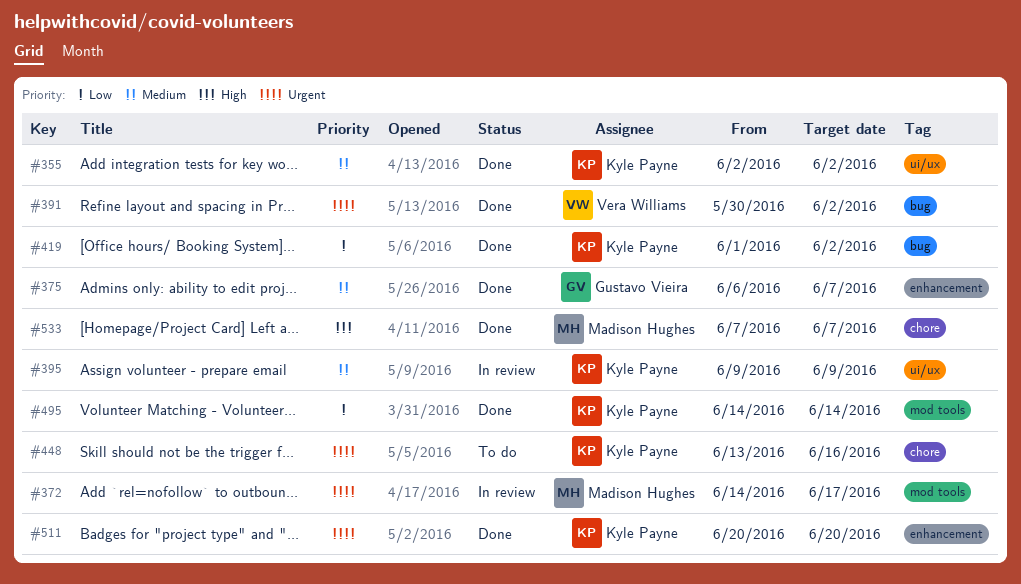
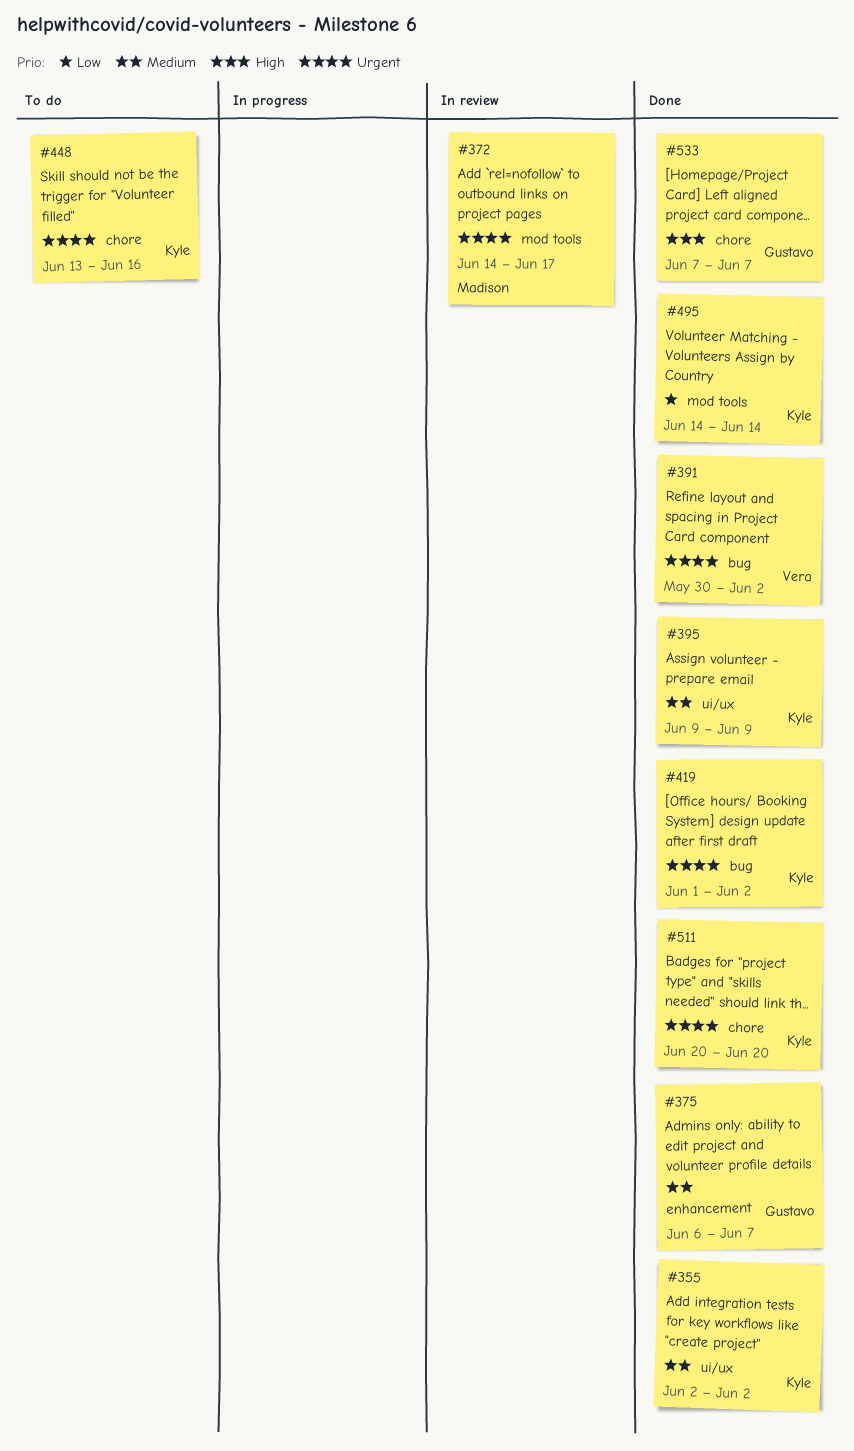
#395, status: In review -> Done
#419, priority: Low -> Urgent
#511, label: enhancement -> chore
#533, owner: Madison Hughes -> Gustavo Vieira

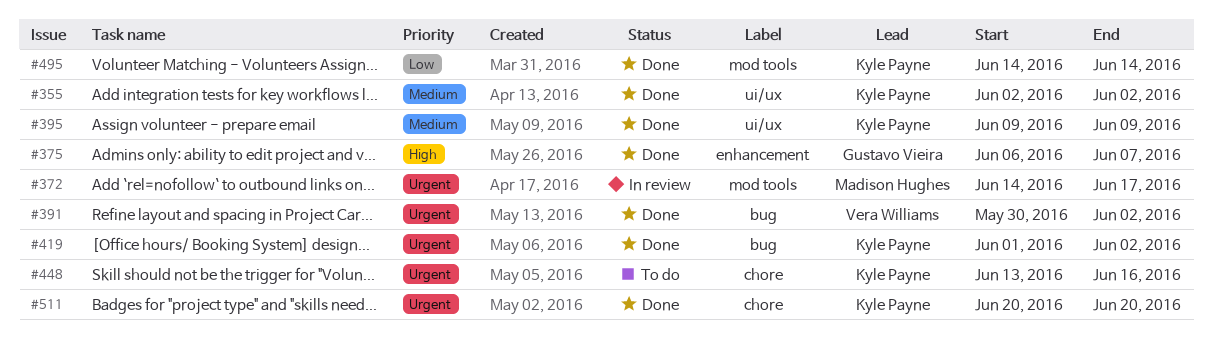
#375, priority: Medium -> High
#533: present -> none

